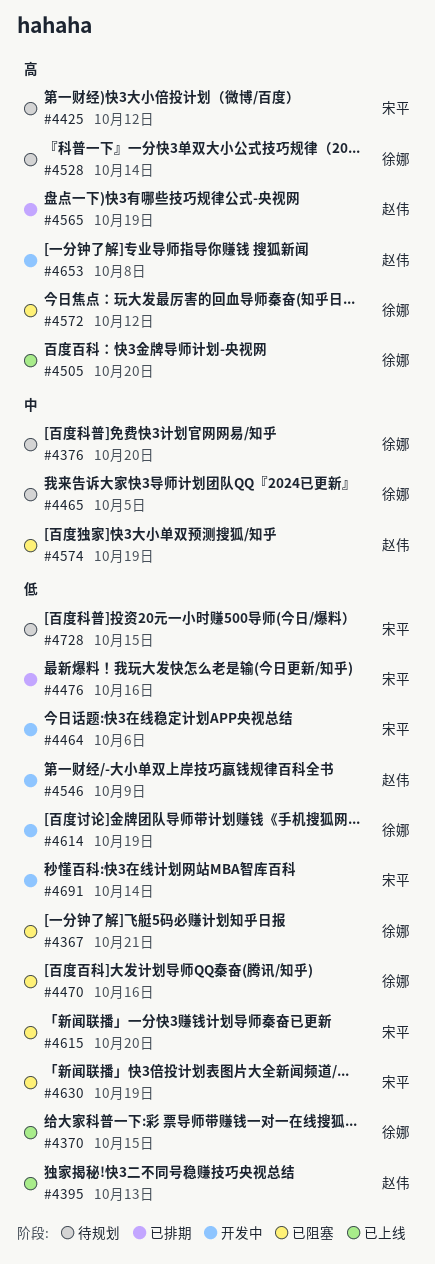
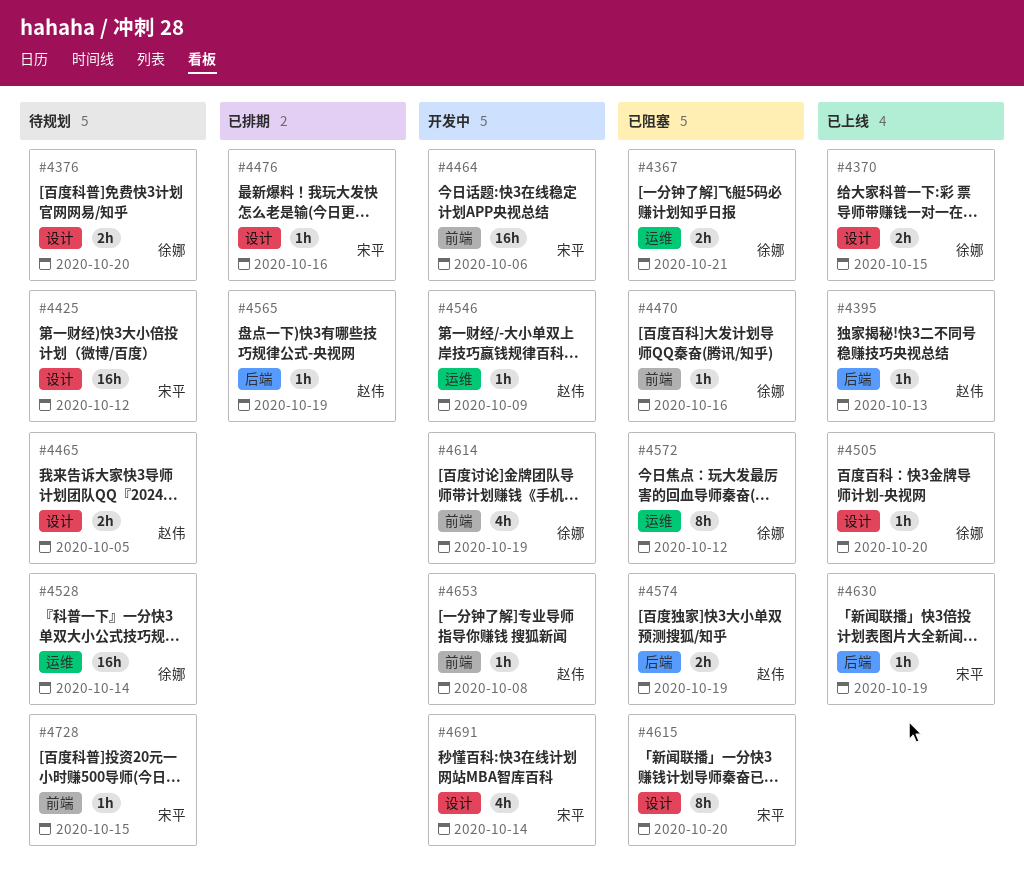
#4465, owner: 徐娜 -> 赵伟
#4630, status: 已阻塞 -> 已上线

